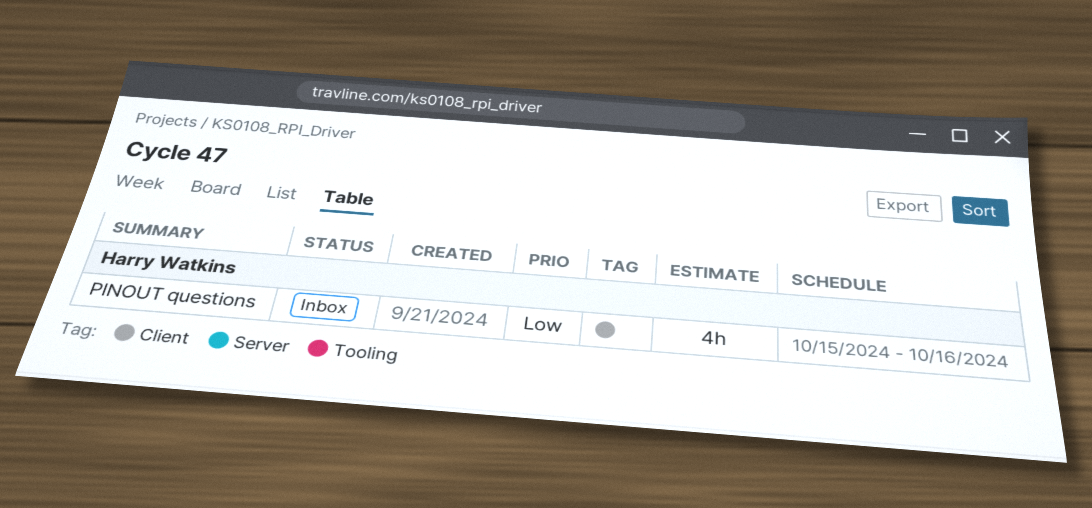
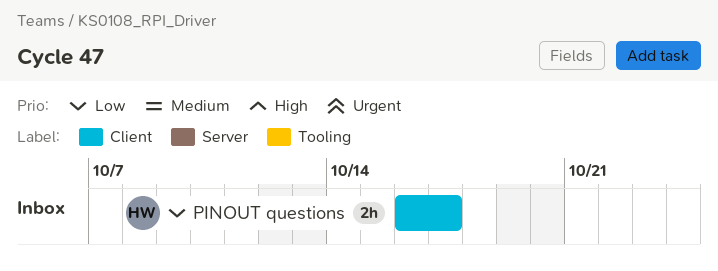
PINOUT questions, estimate: 4h -> 2h
PINOUT questions, start: Oct 15 -> Oct 16
PINOUT questions, due: Oct 16 -> Oct 17

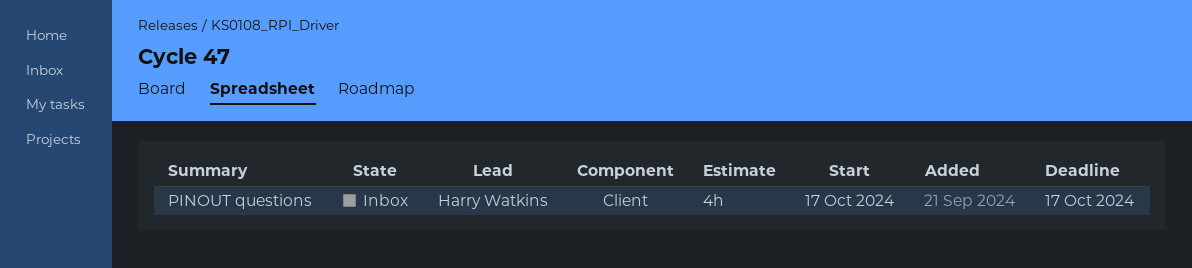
PINOUT questions, estimate: 2h -> 4h
PINOUT questions, start: Oct 16 -> Oct 17

